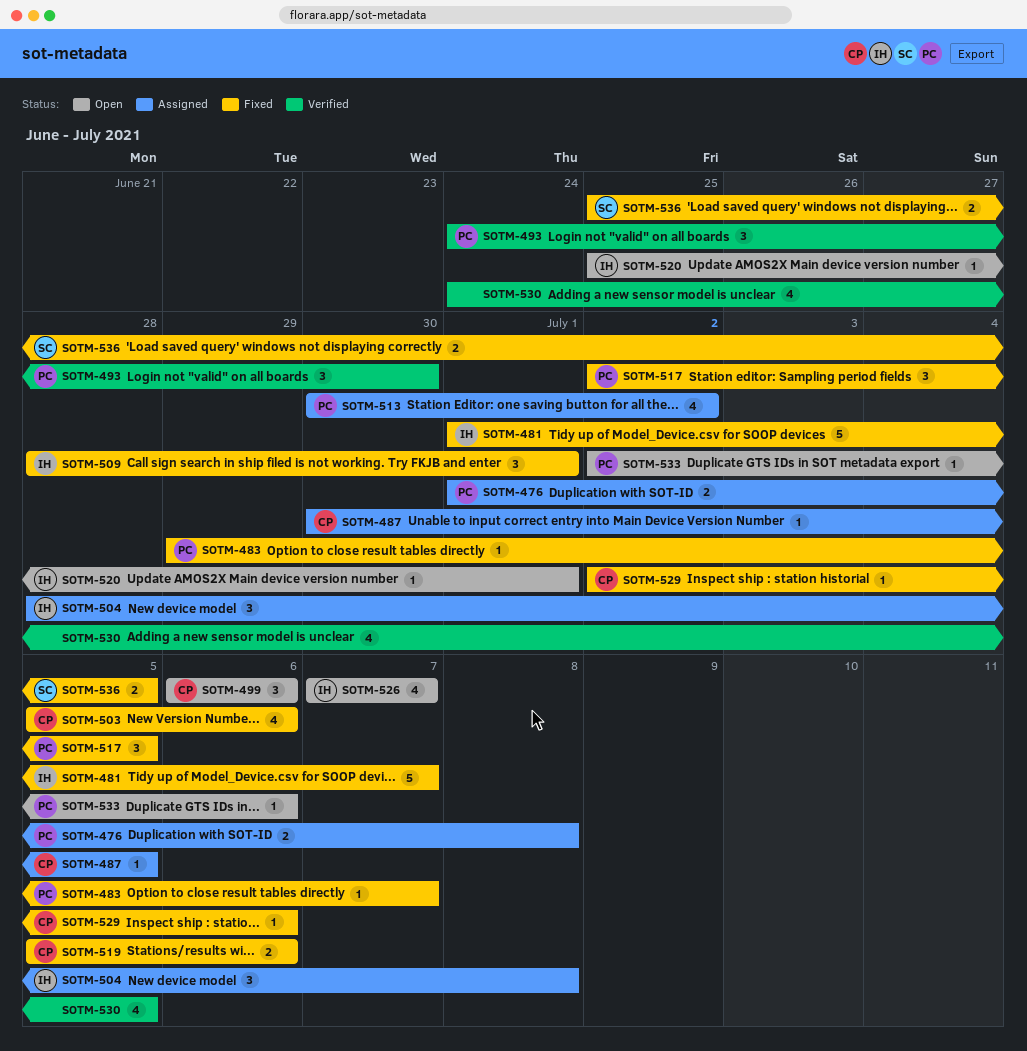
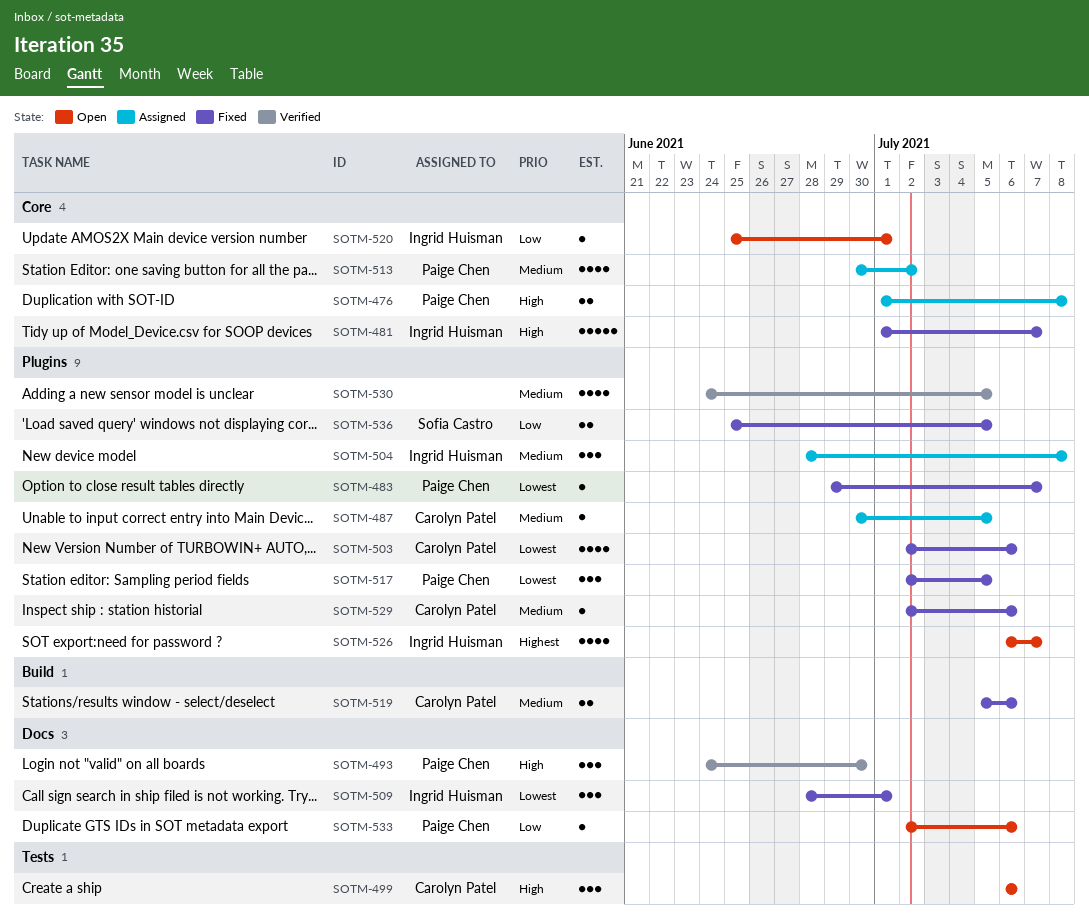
SOTM-503, start: Jul 5 -> Jul 2
SOTM-526, start: Jul 7 -> Jul 6

